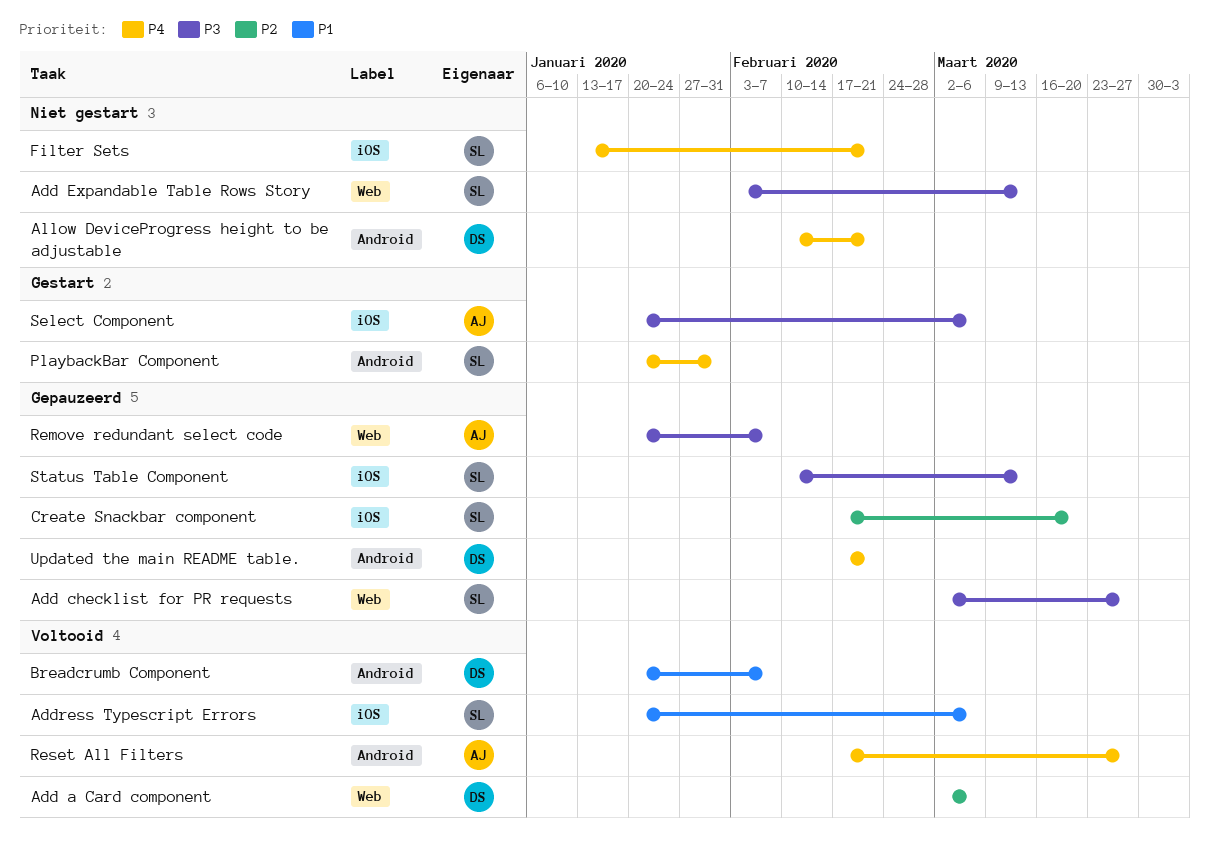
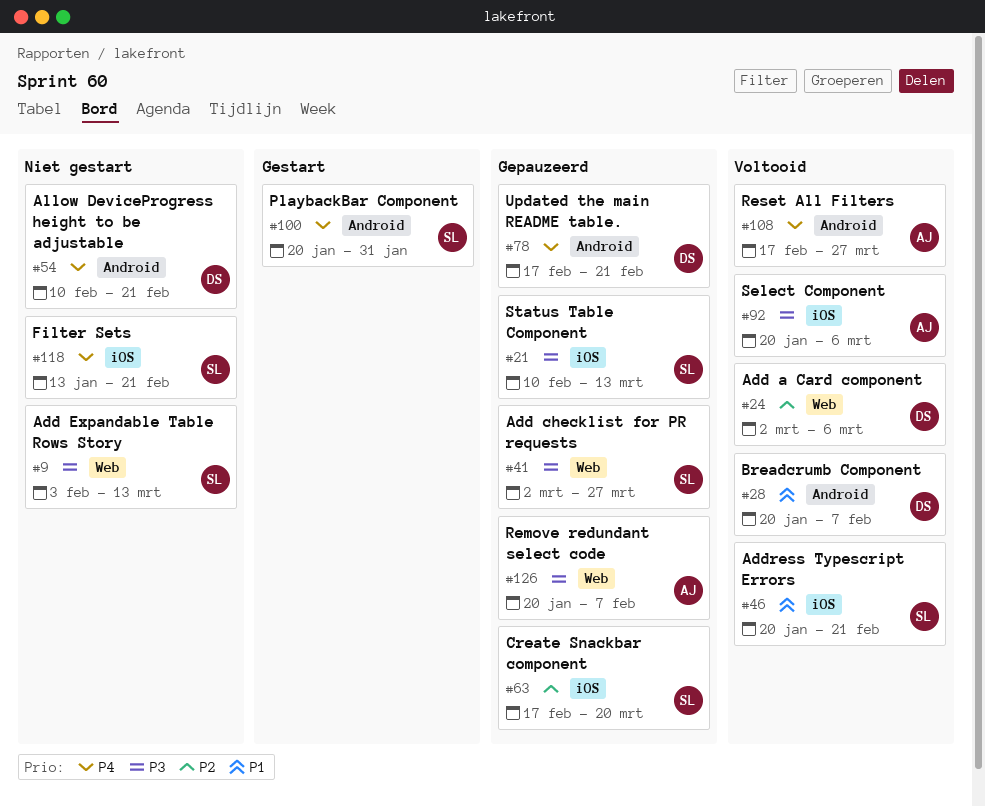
Address Typescript Errors, due: Mar 6 -> Feb 21
Select Component, status: Gestart -> Voltooid

